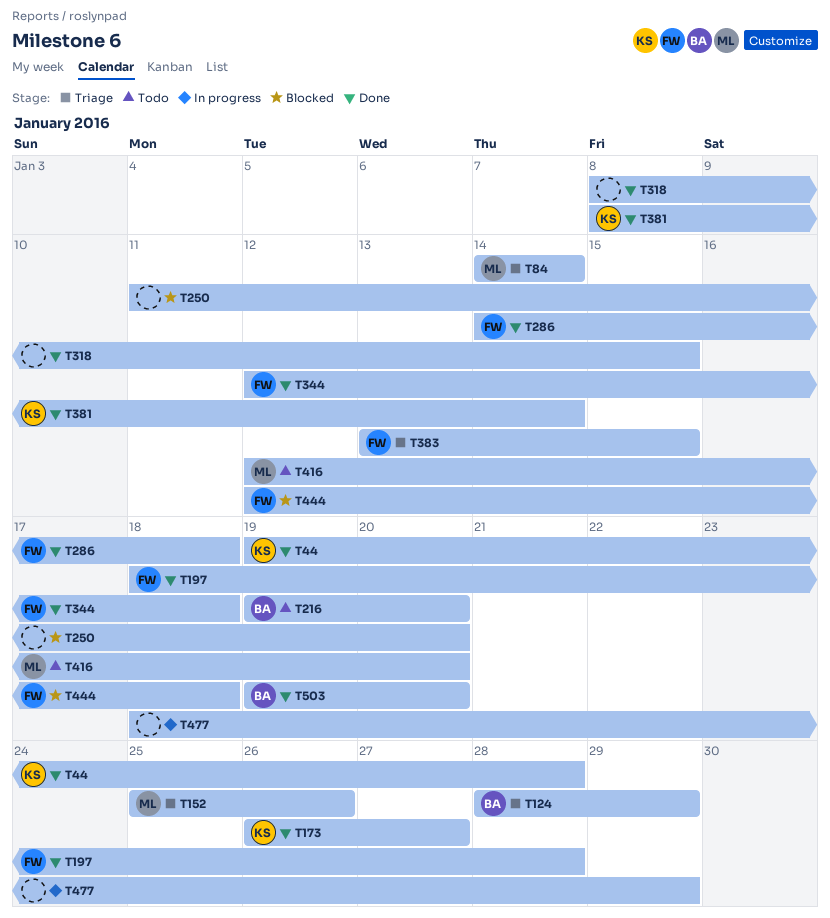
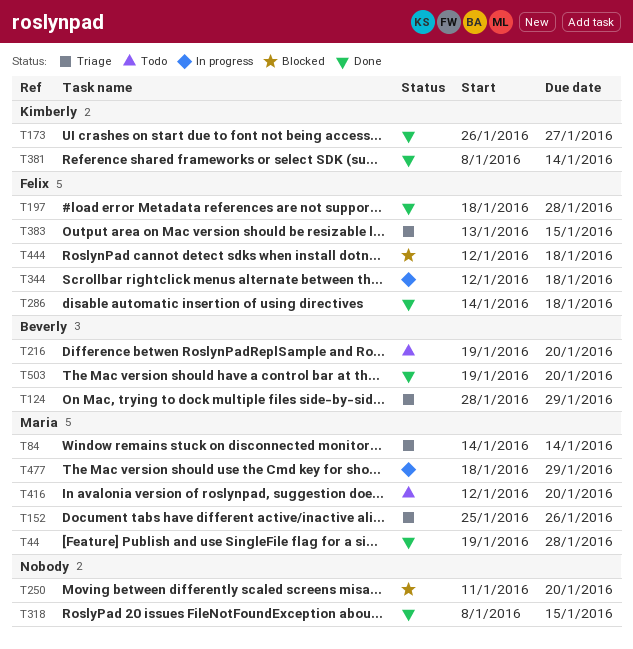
T44, owner: Kimberly -> Maria
T344, status: Done -> In progress
T477, owner: none -> Maria

